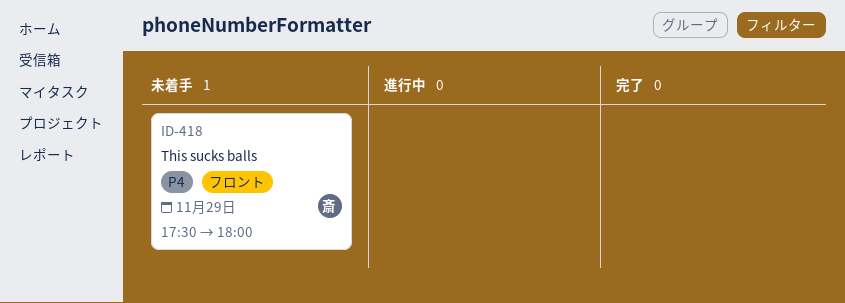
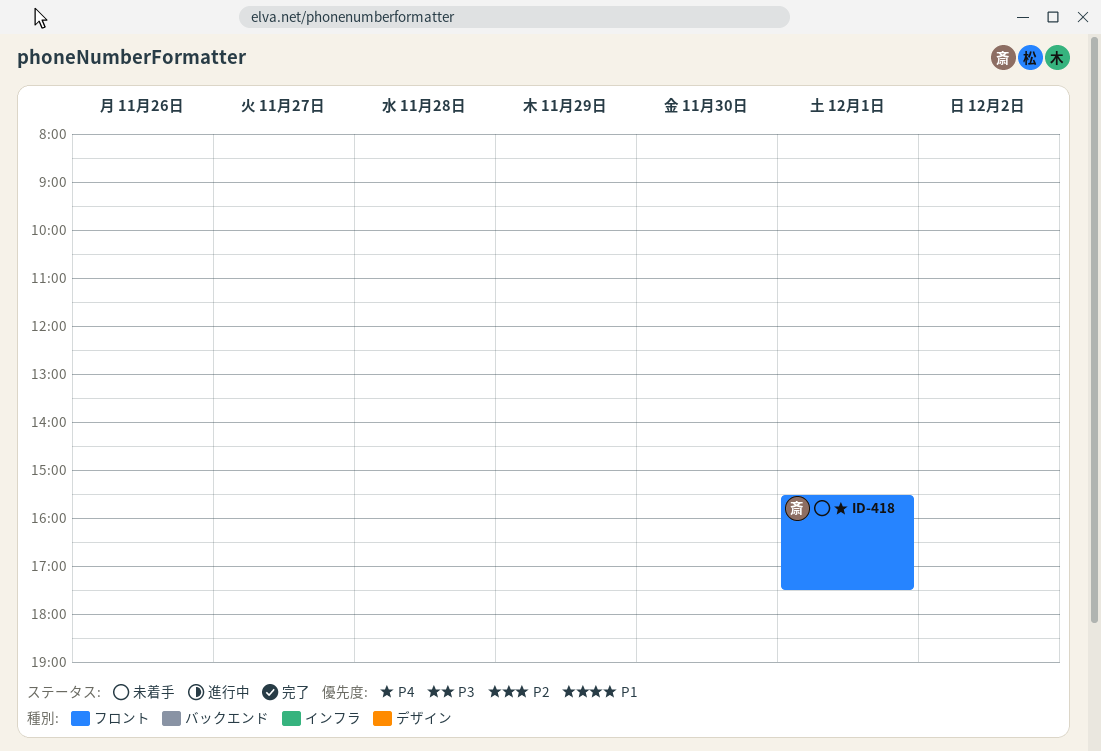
ID-418, day: Nov 29 -> Dec 1
ID-418, begins: 17:30 -> 15:30
ID-418, ends: 18:00 -> 17:30

